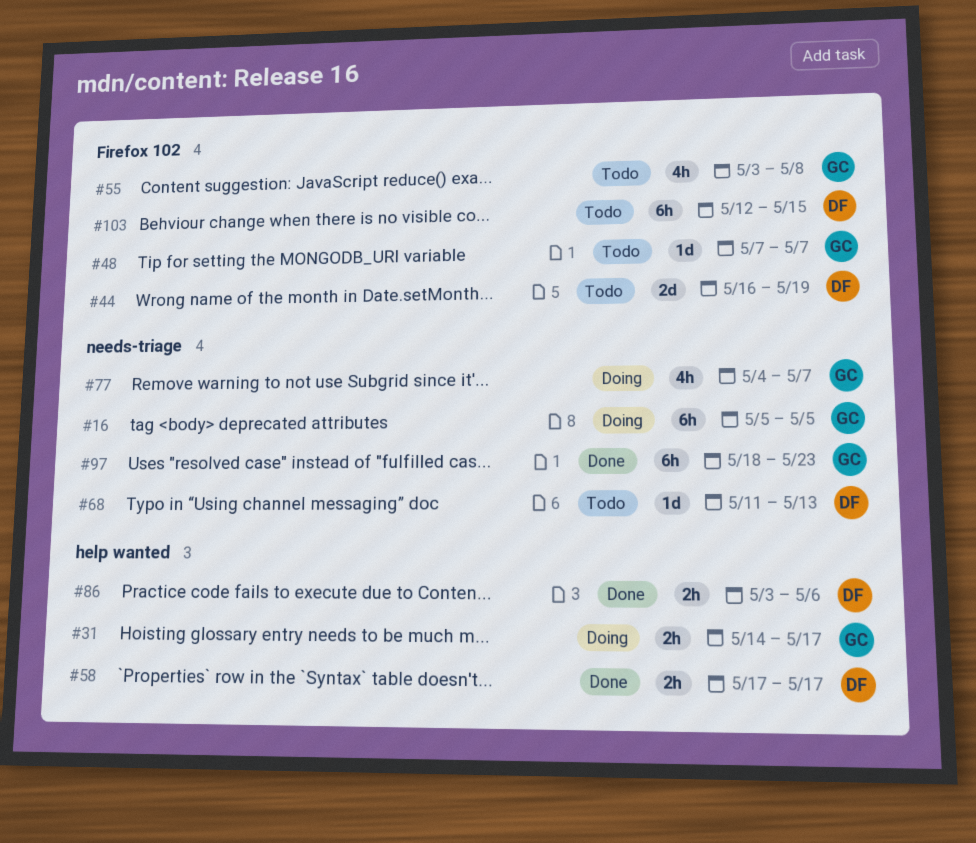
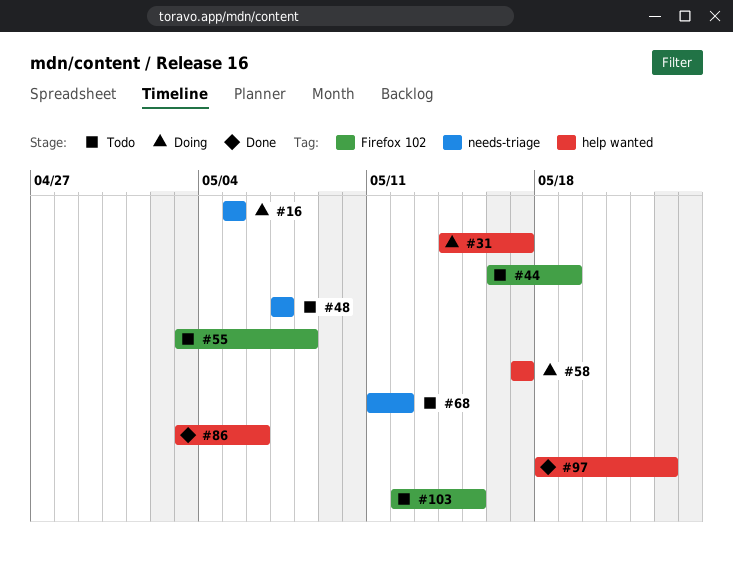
#48, label: Firefox 102 -> needs-triage
#58, status: Done -> Doing
#68, due: May 13 -> May 12
#77: present -> none
#97, label: needs-triage -> help wanted

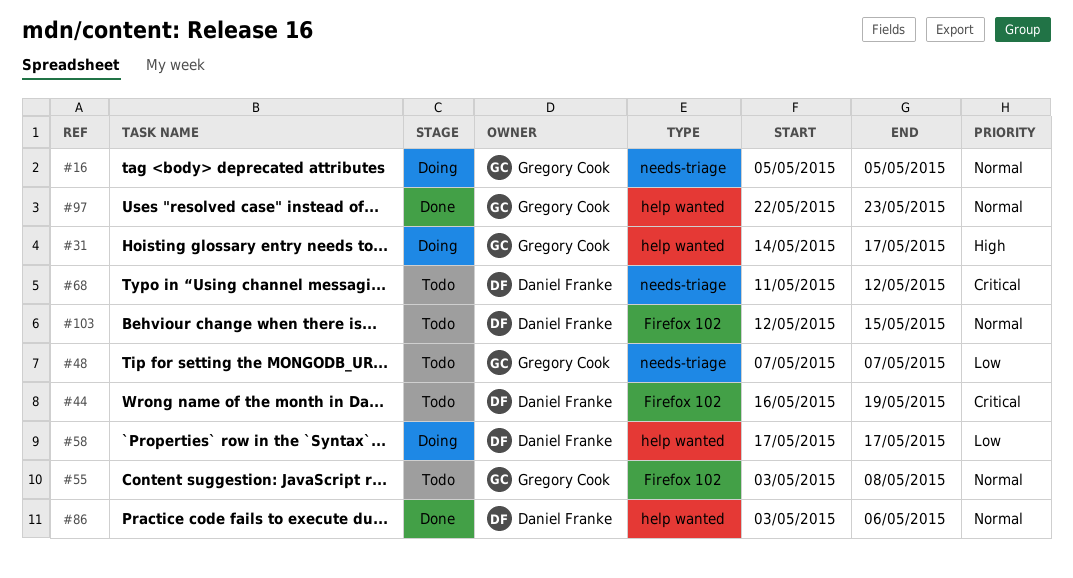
#97, start: May 18 -> May 22

